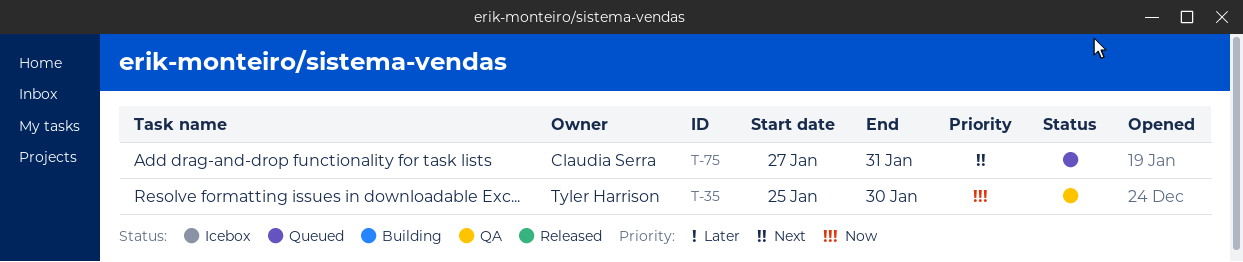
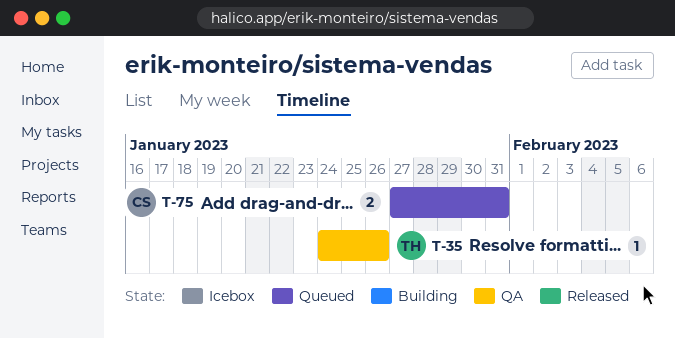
T-35, start: Jan 25 -> Jan 24
T-35, due: Jan 30 -> Jan 26

